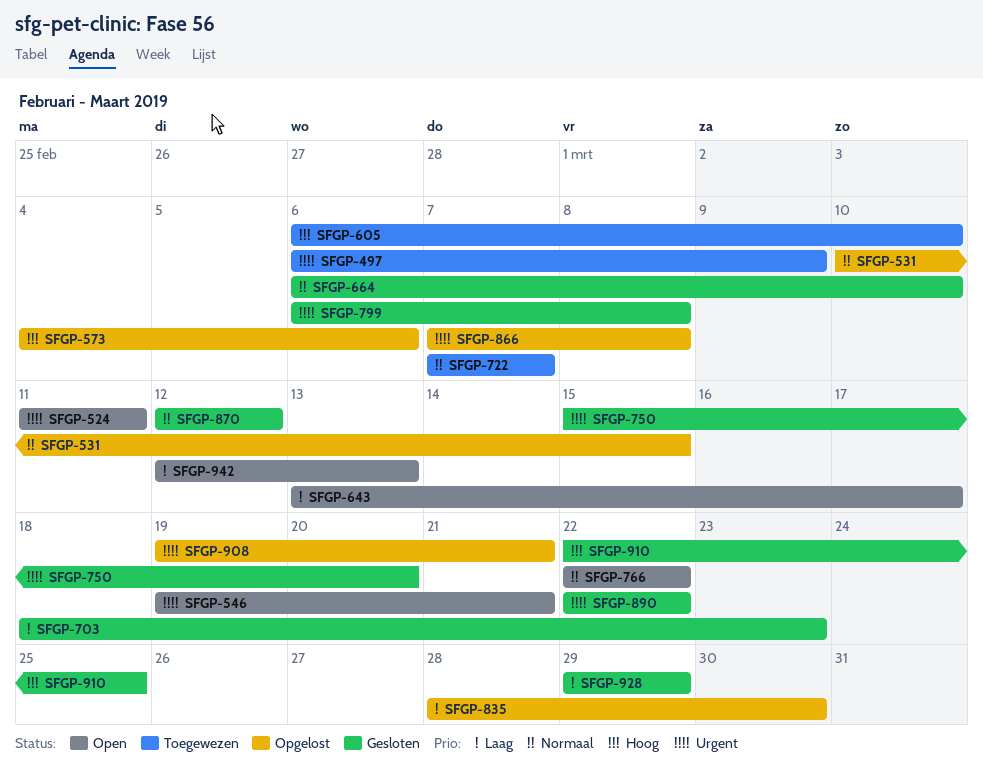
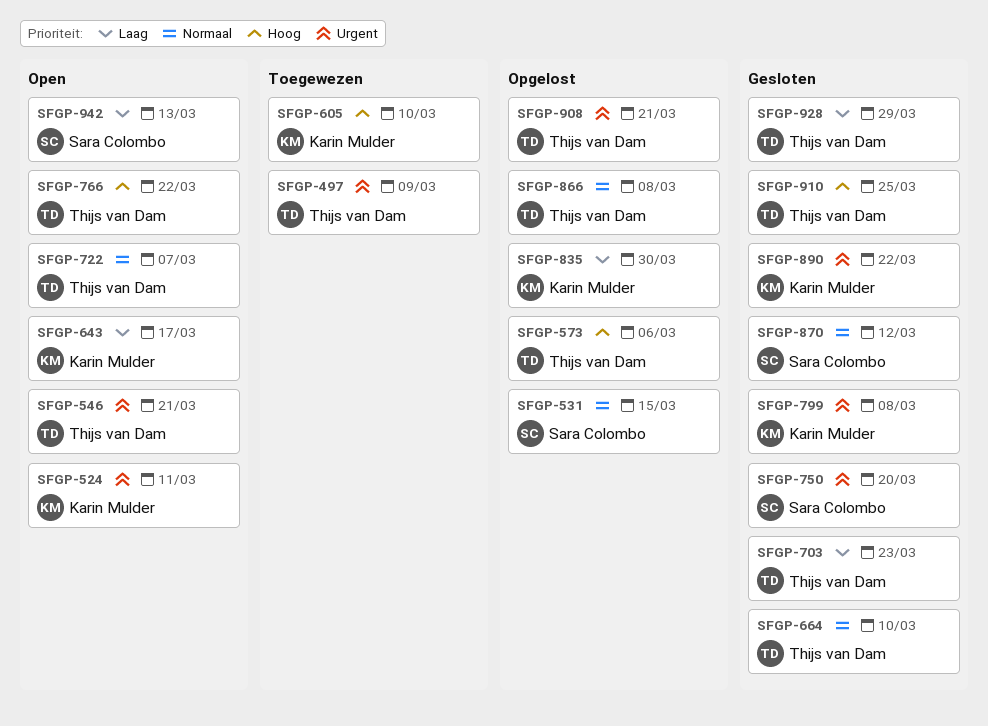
SFGP-722, status: Toegewezen -> Open
SFGP-766, priority: Normaal -> Hoog
SFGP-866, priority: Urgent -> Normaal

